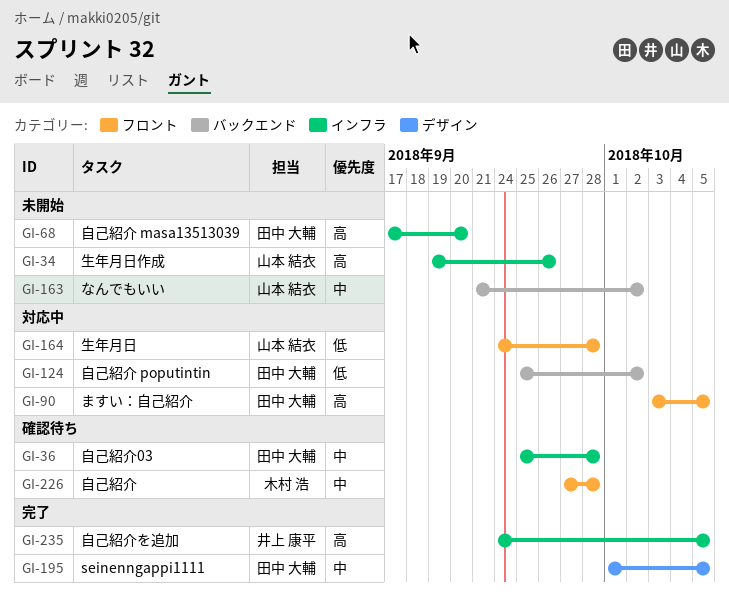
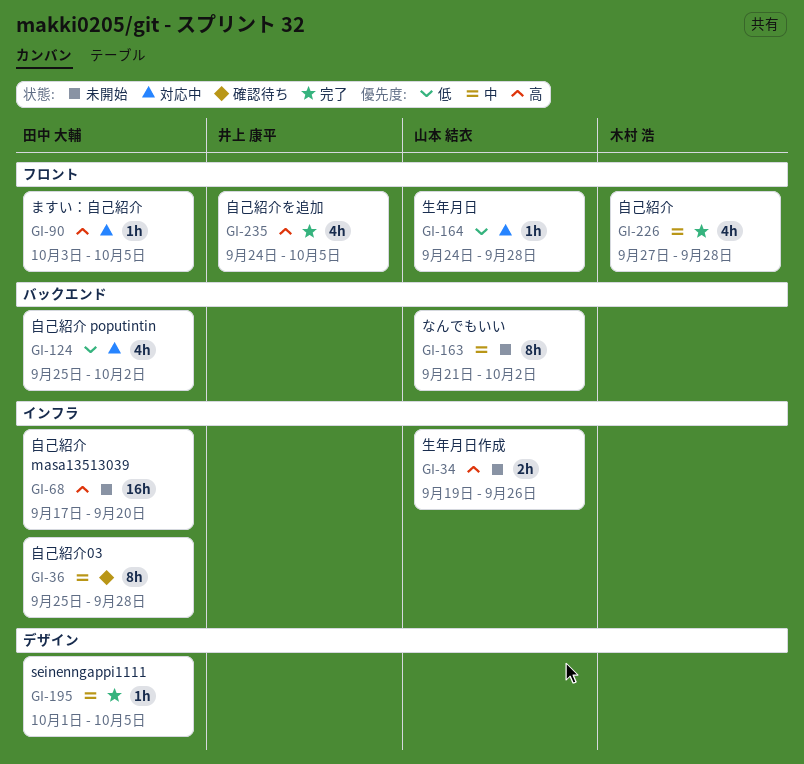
GI-226, status: 確認待ち -> 完了
GI-235, label: インフラ -> フロント

